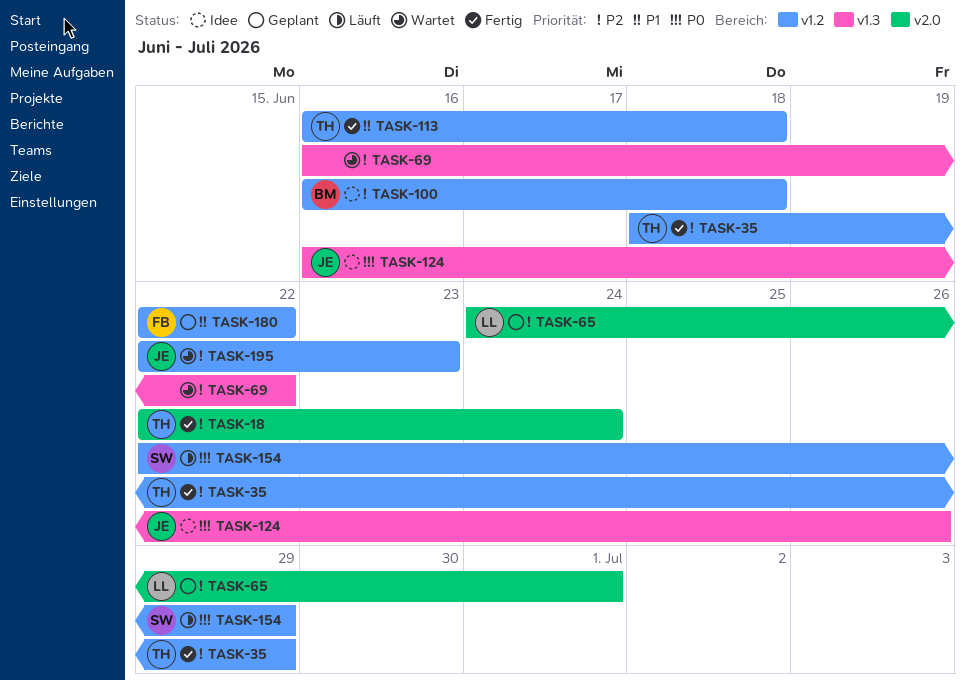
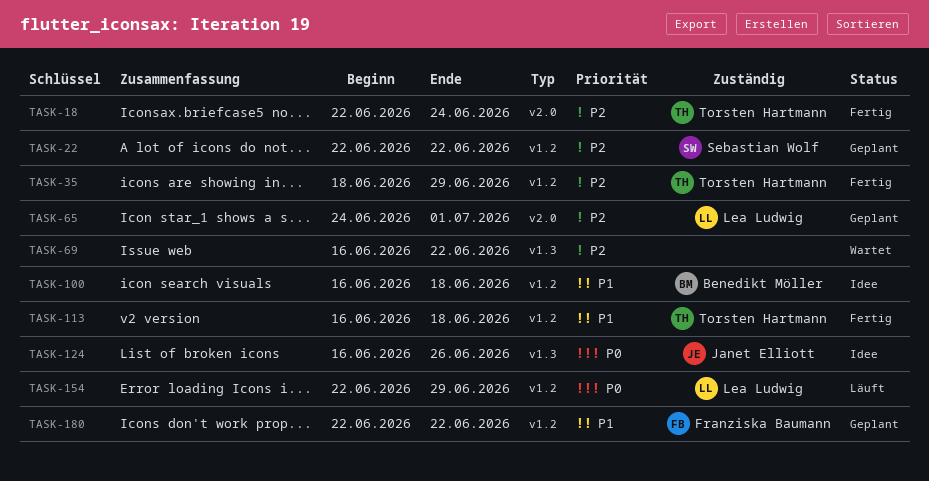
TASK-22: none -> present
TASK-100, priority: P2 -> P1
TASK-154, owner: Sebastian Wolf -> Lea Ludwig
TASK-195: present -> none

